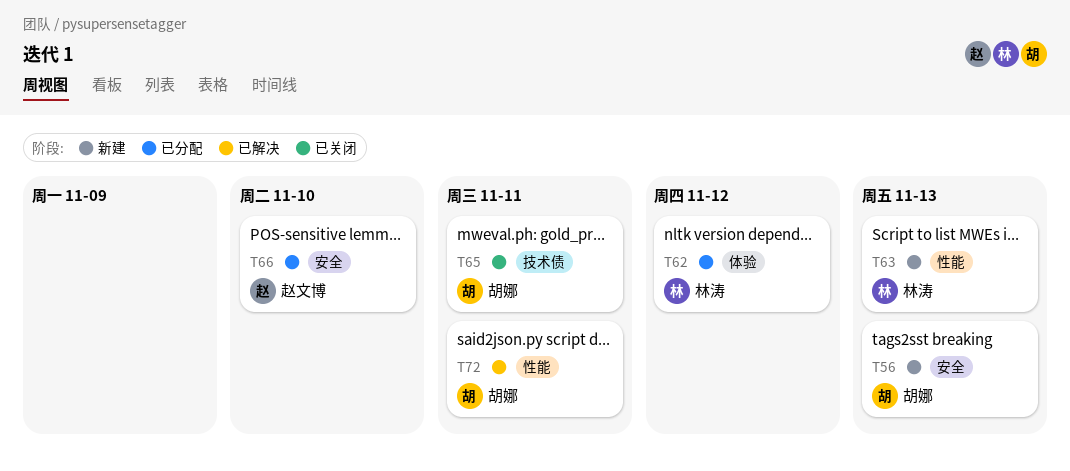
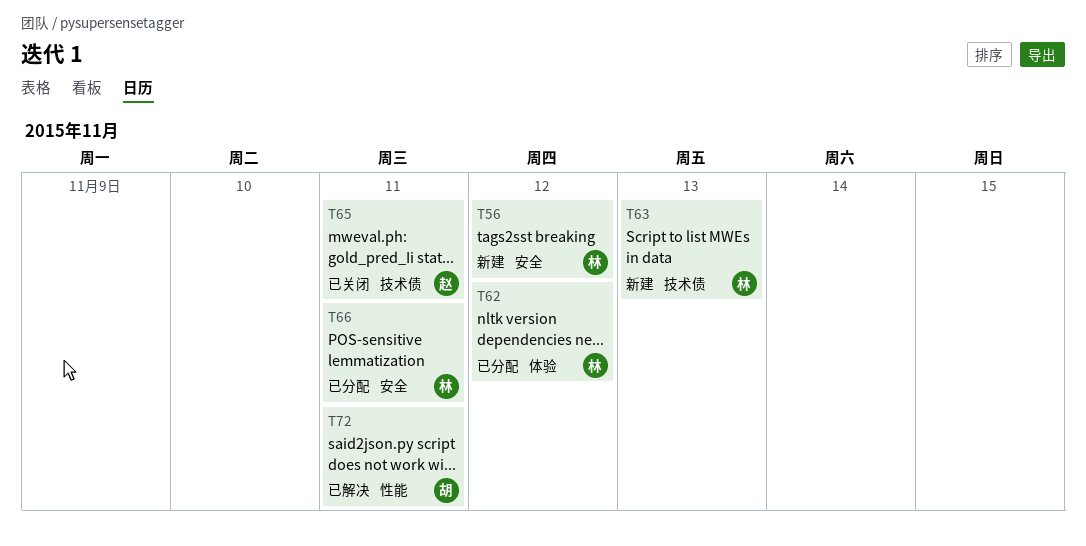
T56, owner: 胡娜 -> 林涛
T56, due: Nov 13 -> Nov 12
T63, label: 性能 -> 技术债
T65, owner: 胡娜 -> 赵文博
T66, owner: 赵文博 -> 林涛
T66, due: Nov 10 -> Nov 11

